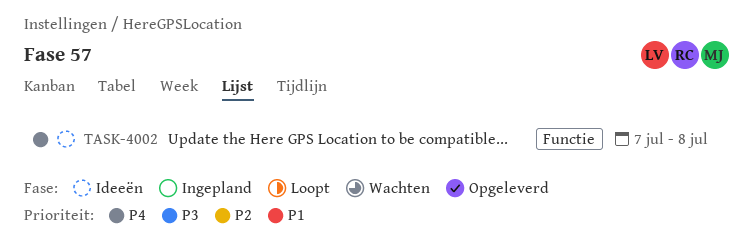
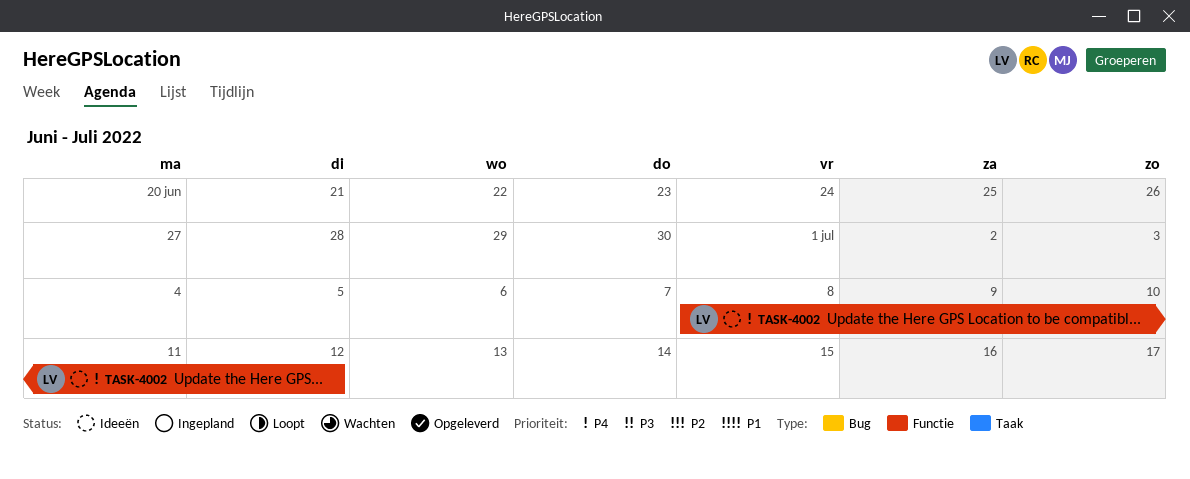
TASK-4002, start: Jul 7 -> Jul 8
TASK-4002, due: Jul 8 -> Jul 12

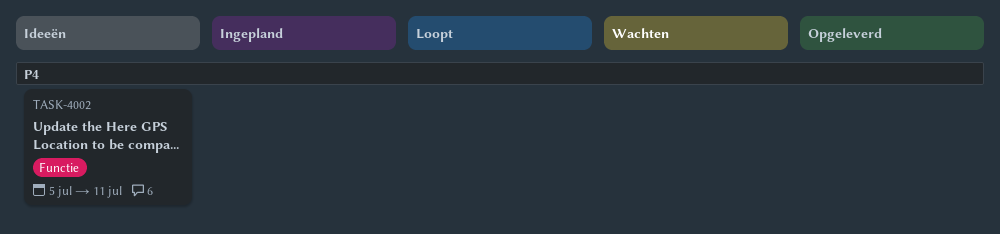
TASK-4002, start: Jul 8 -> Jul 5
TASK-4002, due: Jul 12 -> Jul 11

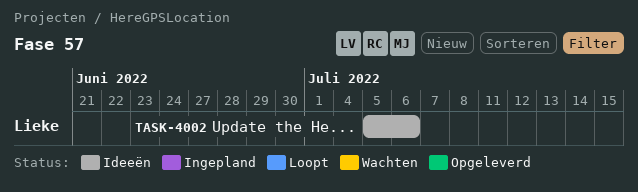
TASK-4002, due: Jul 11 -> Jul 6

